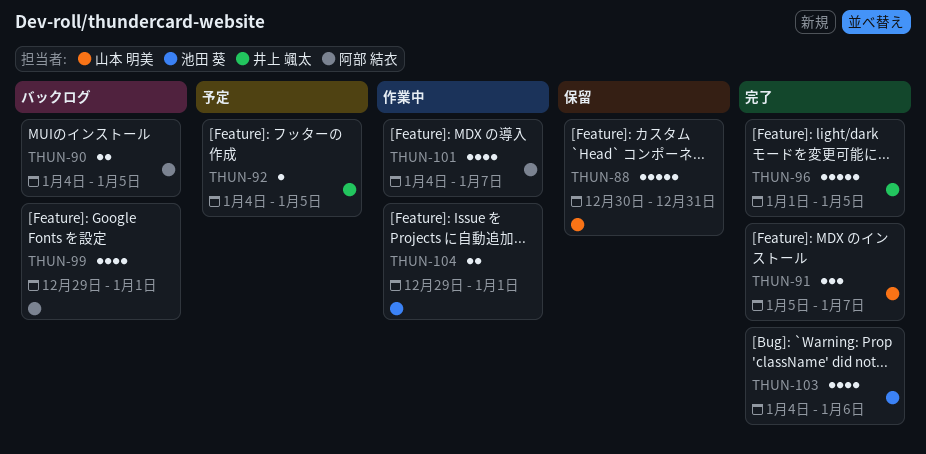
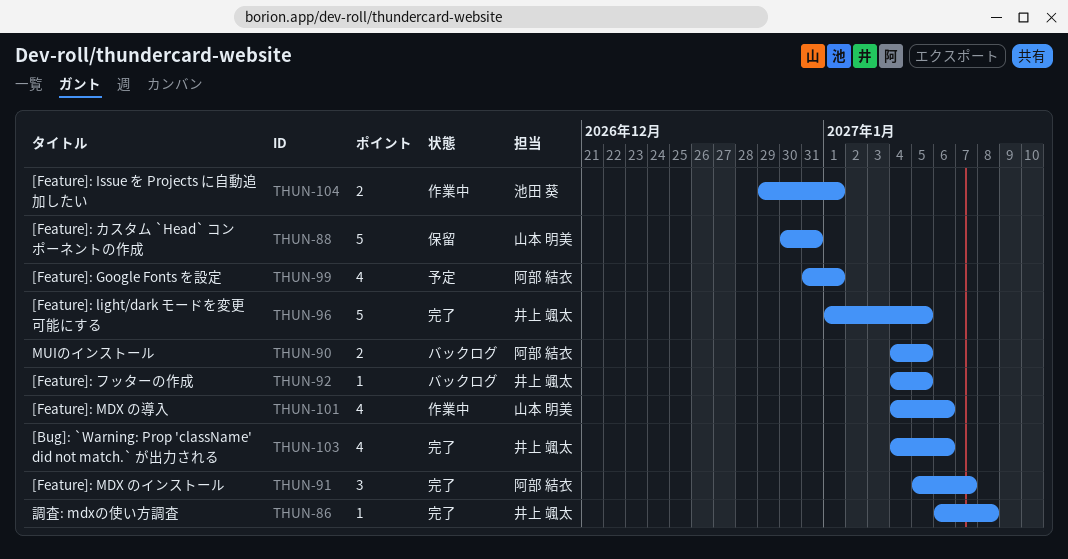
THUN-86: none -> present
THUN-91, owner: 山本 明美 -> 阿部 結衣
THUN-92, status: 予定 -> バックログ
THUN-99, status: バックログ -> 予定
THUN-99, start: Dec 29 -> Dec 31
THUN-101, owner: 阿部 結衣 -> 山本 明美
THUN-101, due: Jan 7 -> Jan 6
THUN-103, owner: 池田 葵 -> 井上 颯太

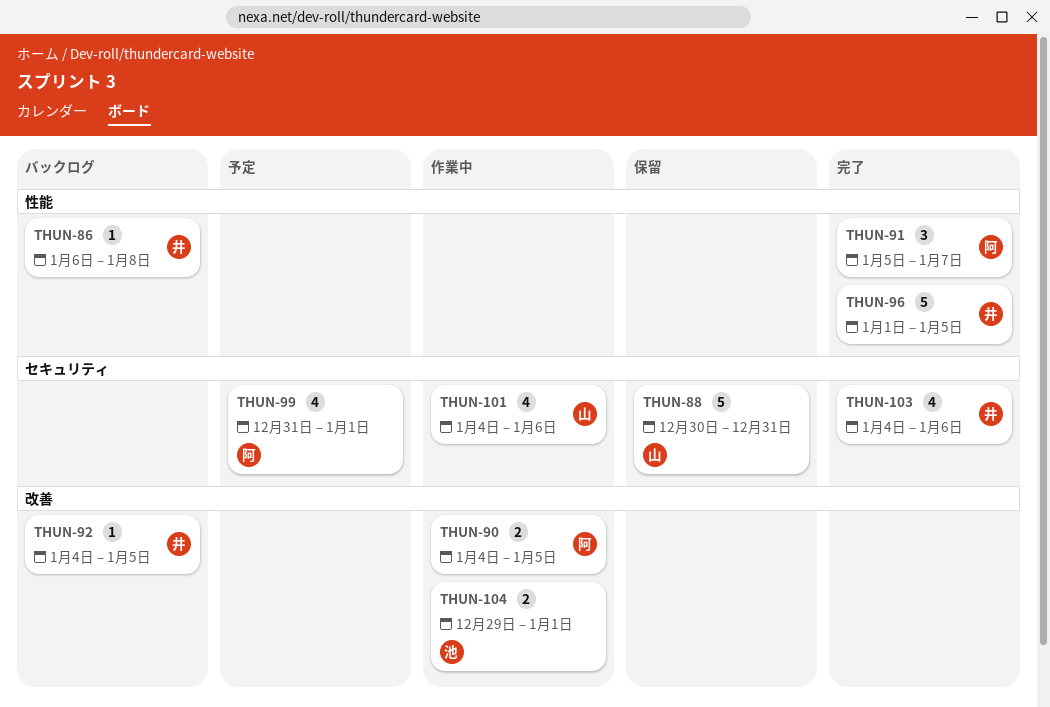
THUN-86, status: 完了 -> バックログ
THUN-90, status: バックログ -> 作業中

